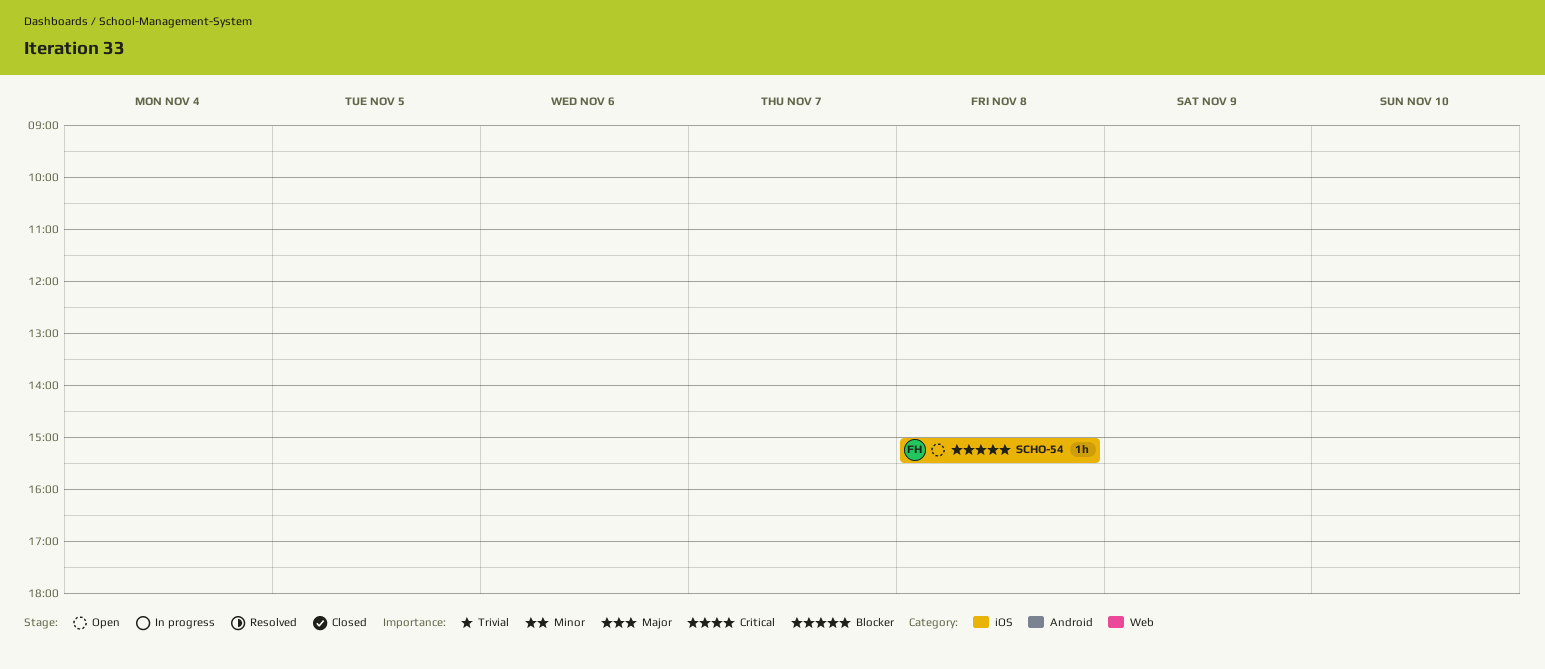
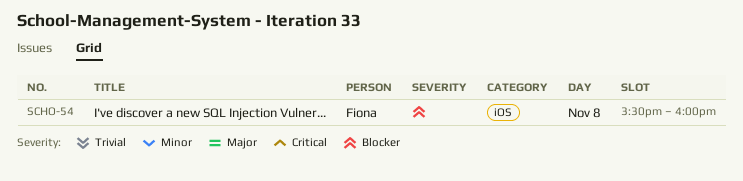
SCHO-54, begins: 15:00 -> 15:30
SCHO-54, ends: 15:30 -> 16:00

